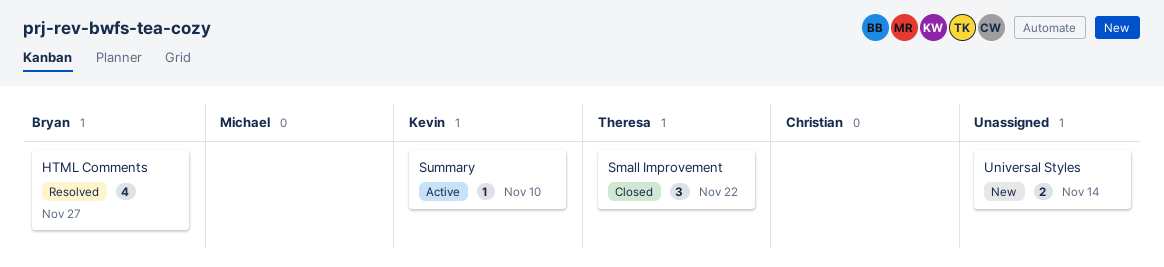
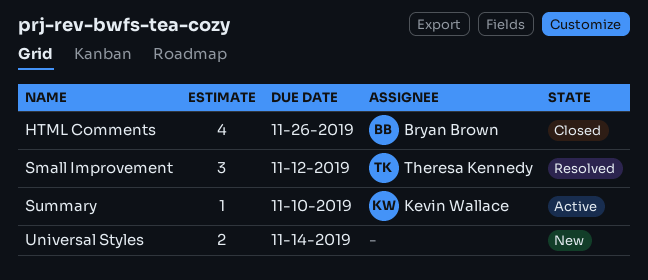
HTML Comments, status: Resolved -> Closed
HTML Comments, due: Nov 27 -> Nov 26
Small Improvement, status: Closed -> Resolved
Small Improvement, due: Nov 22 -> Nov 12

